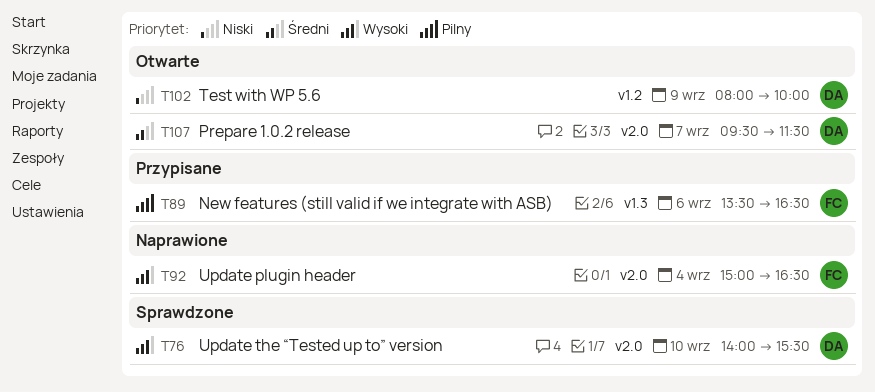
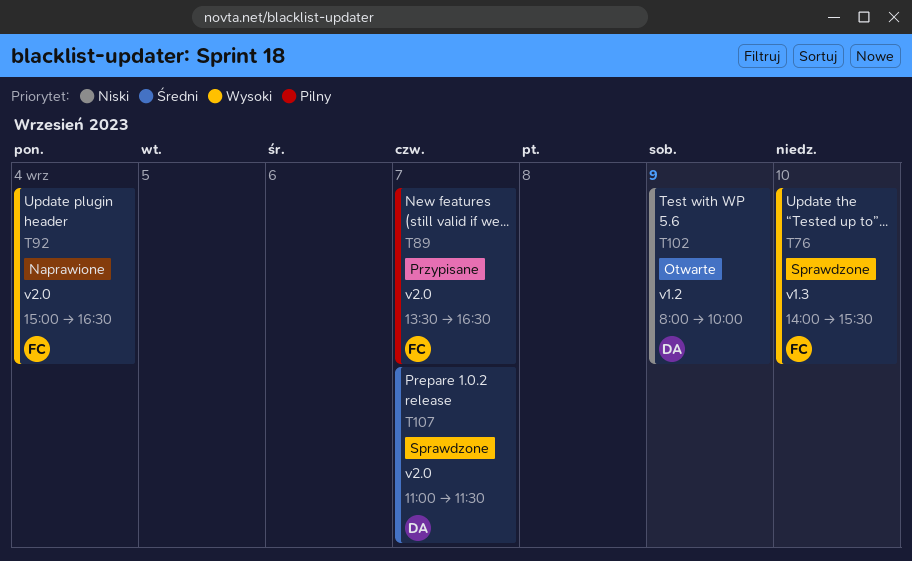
T76, owner: DA -> FC
T76, label: v2.0 -> v1.3
T89, label: v1.3 -> v2.0
T89, day: Sep 6 -> Sep 7
T107, status: Otwarte -> Sprawdzone
T107, begins: 09:30 -> 11:00

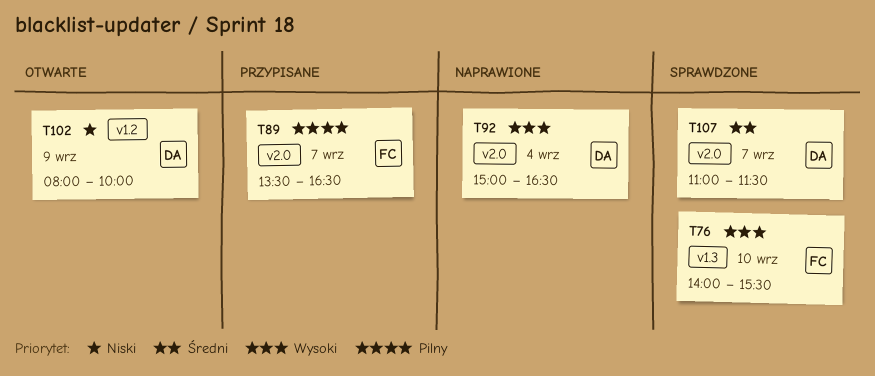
T92, owner: FC -> DA

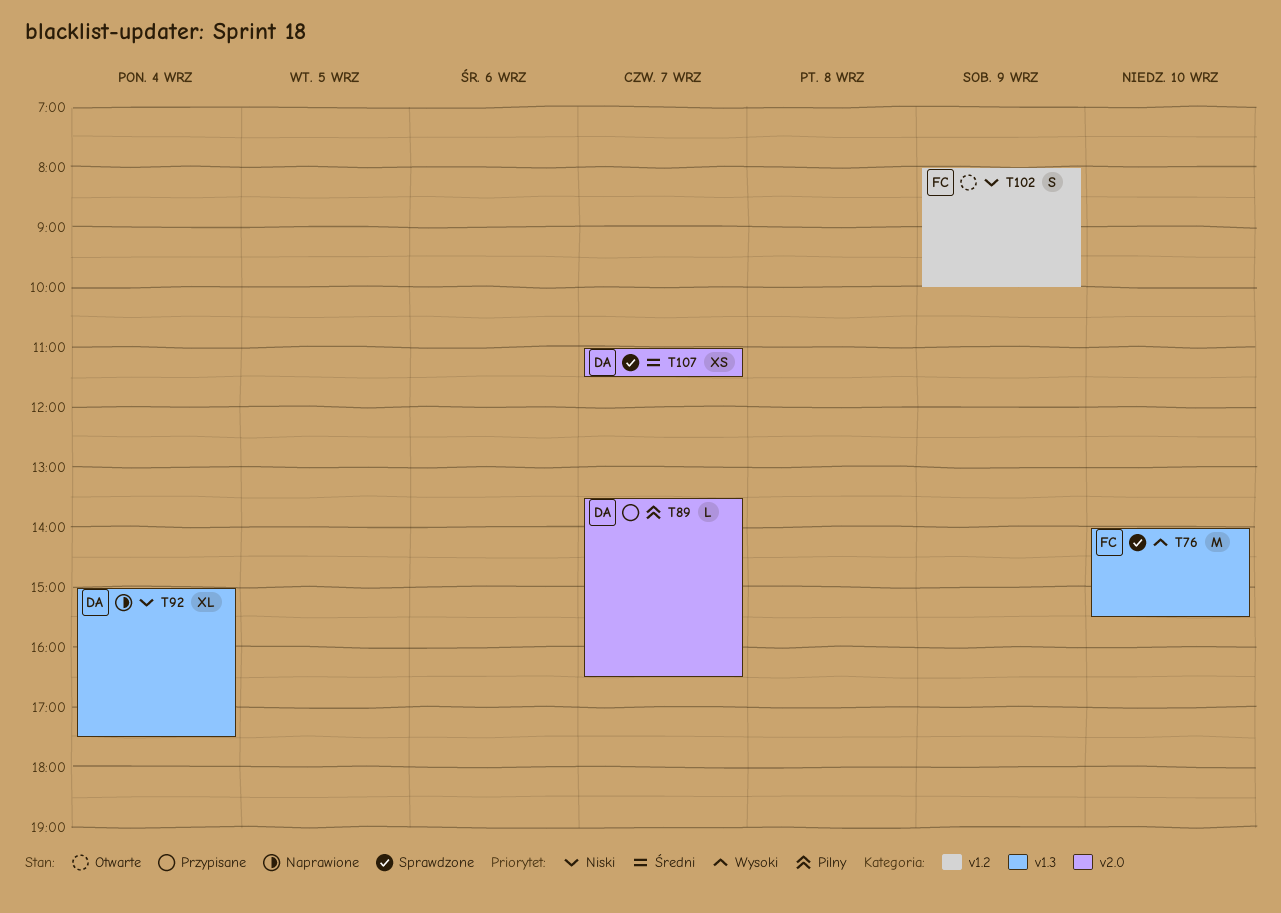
T89, owner: FC -> DA
T92, priority: Wysoki -> Niski
T92, label: v2.0 -> v1.3
T92, ends: 16:30 -> 17:30
T102, owner: DA -> FC

